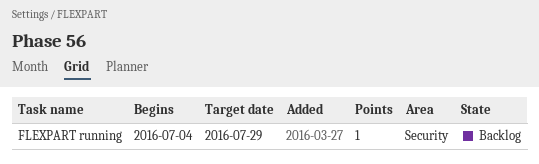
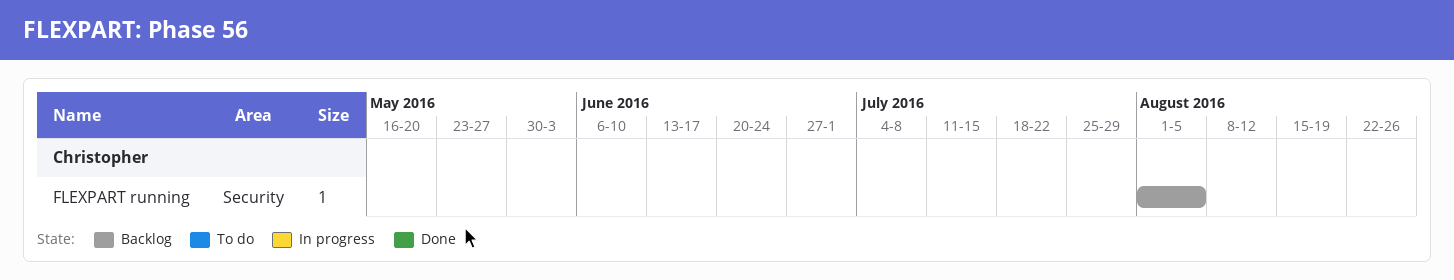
FLEXPART running, start: Jul 4 -> Aug 1
FLEXPART running, due: Jul 29 -> Aug 5

